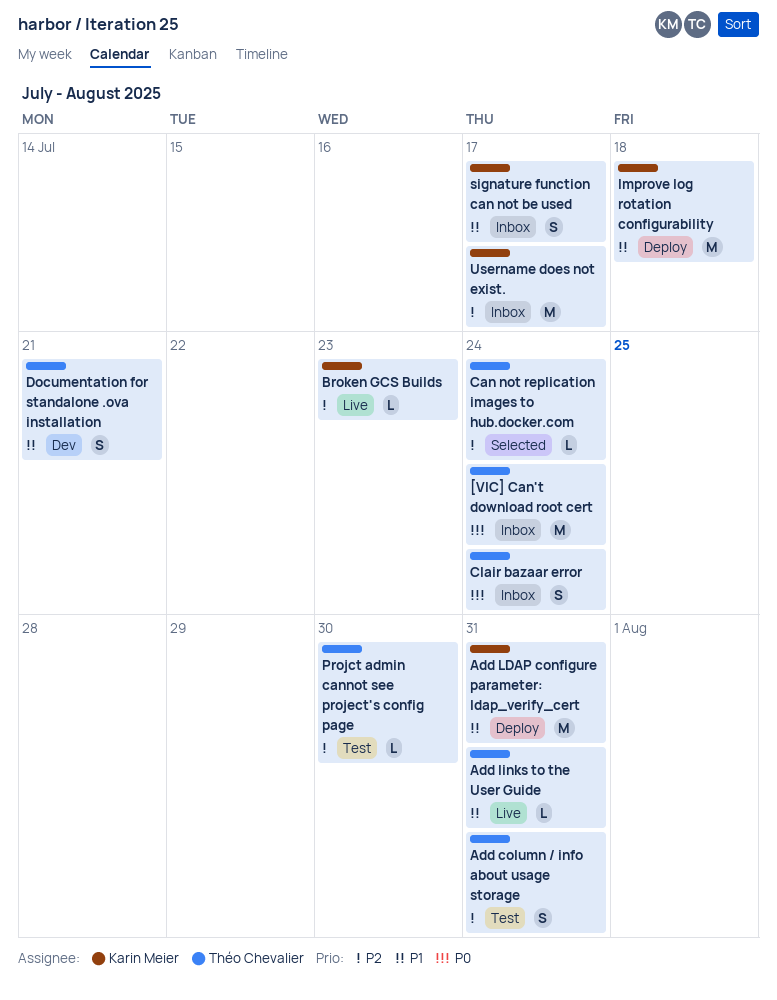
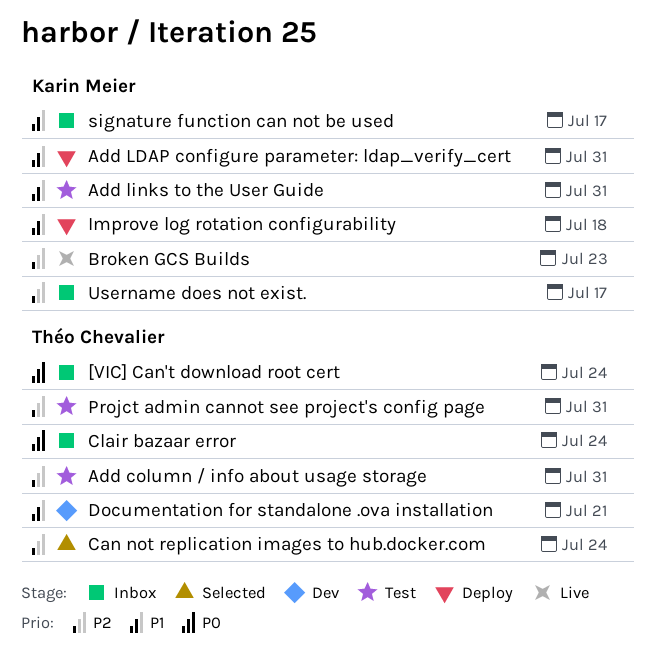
Add links to the User Guide, status: Live -> Test
Add links to the User Guide, owner: Théo Chevalier -> Karin Meier
Projct admin cannot see project's config page, due: Jul 30 -> Jul 31

